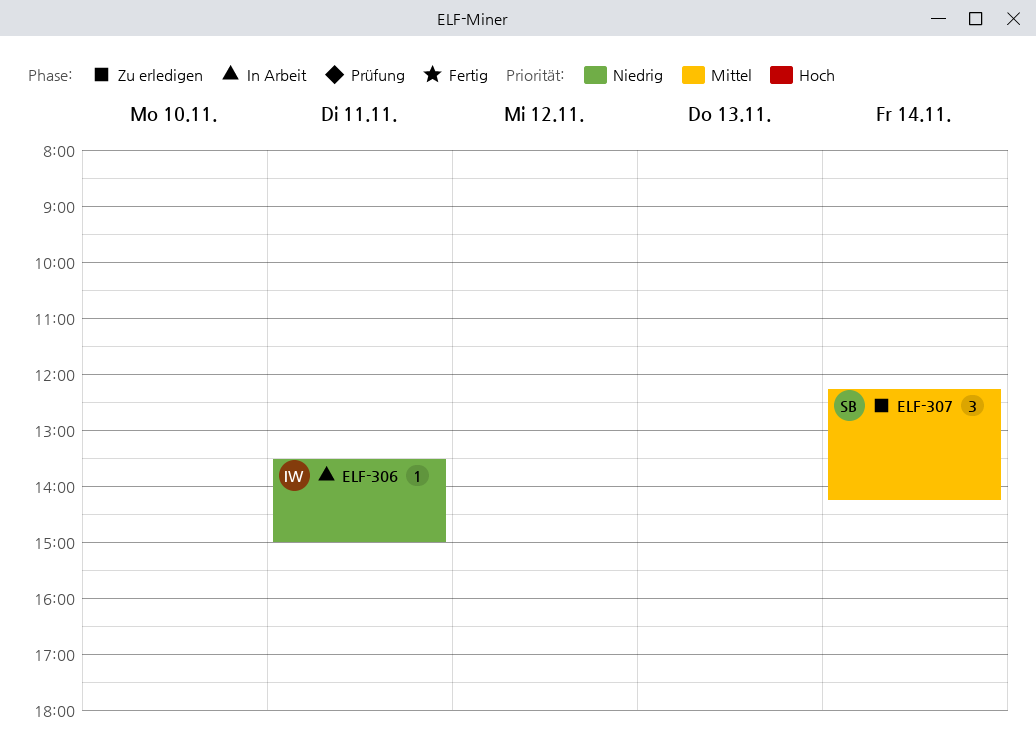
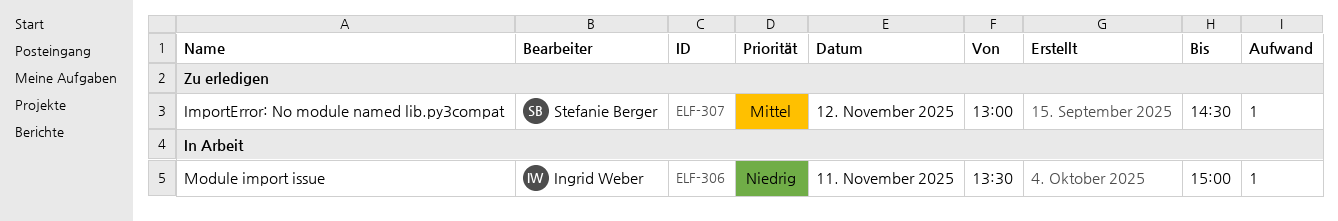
ELF-307, estimate: 3 -> 1
ELF-307, day: Nov 14 -> Nov 12
ELF-307, begins: 12:15 -> 13:00
ELF-307, ends: 14:15 -> 14:30

